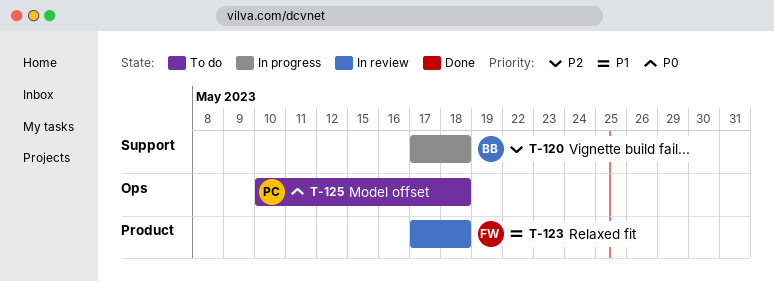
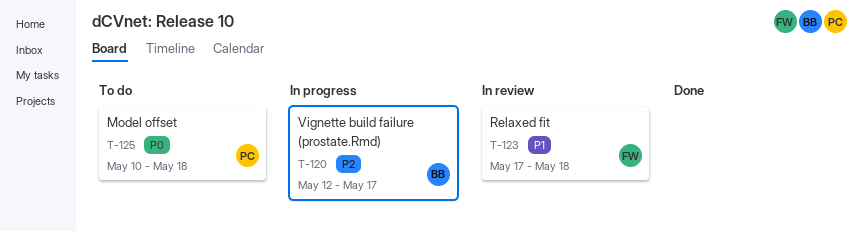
T-120, start: May 17 -> May 12
T-120, due: May 18 -> May 17

